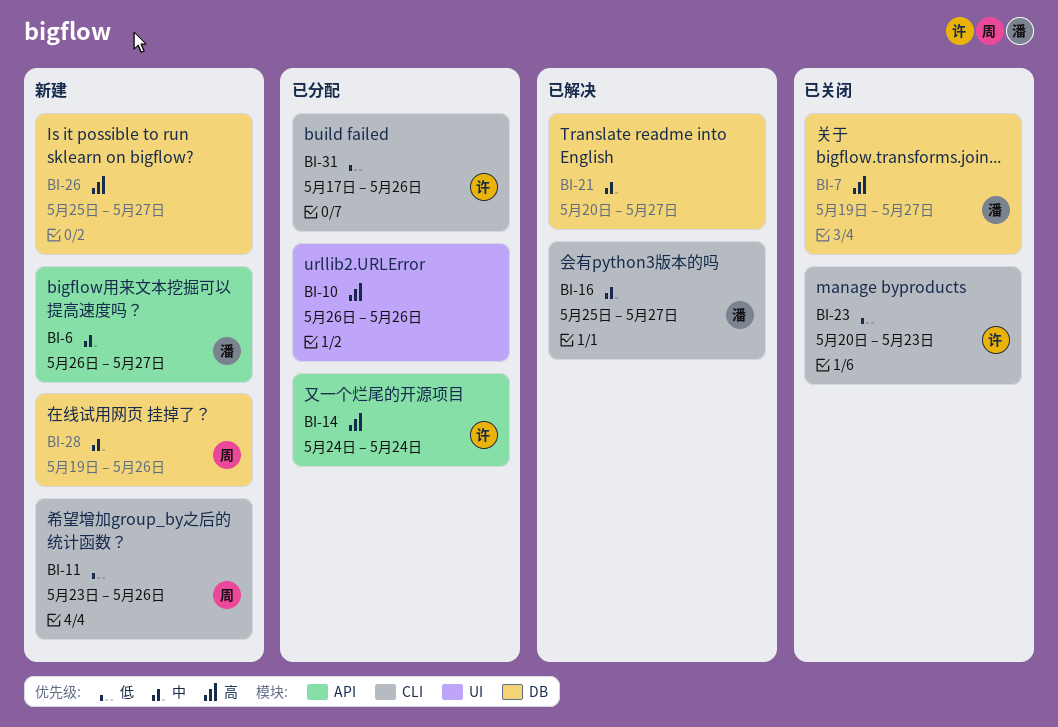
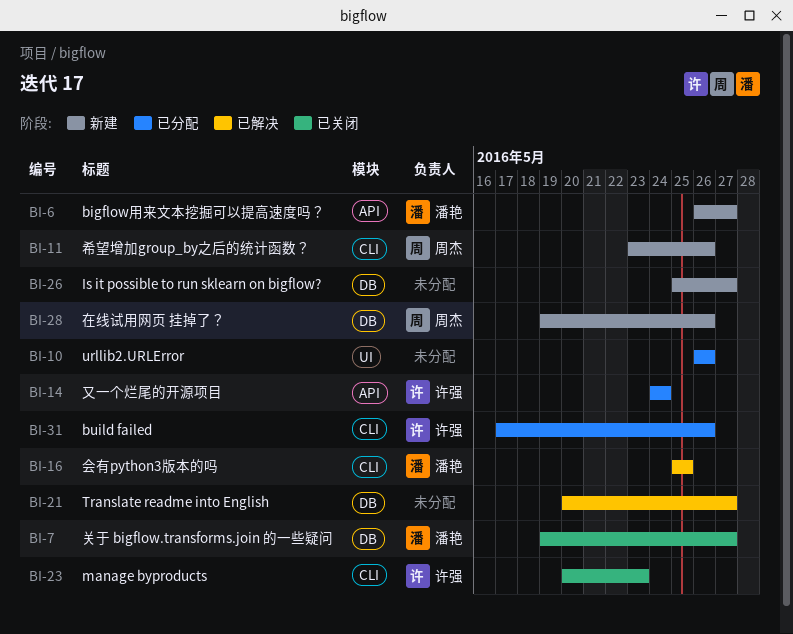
BI-16, due: May 27 -> May 25

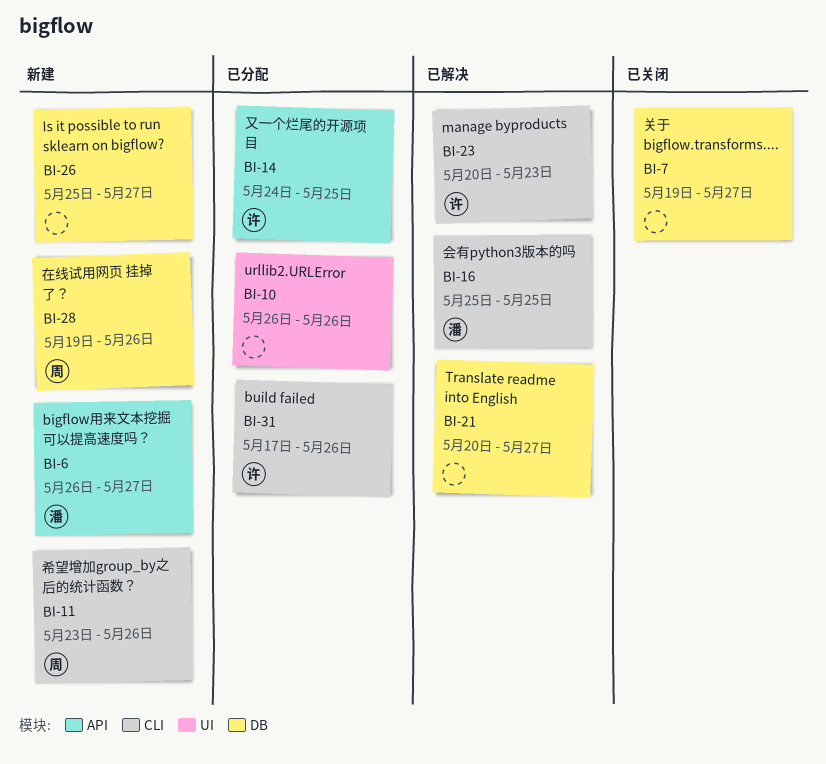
BI-7, owner: 潘艳 -> none
BI-14, due: May 24 -> May 25
BI-23, status: 已关闭 -> 已解决

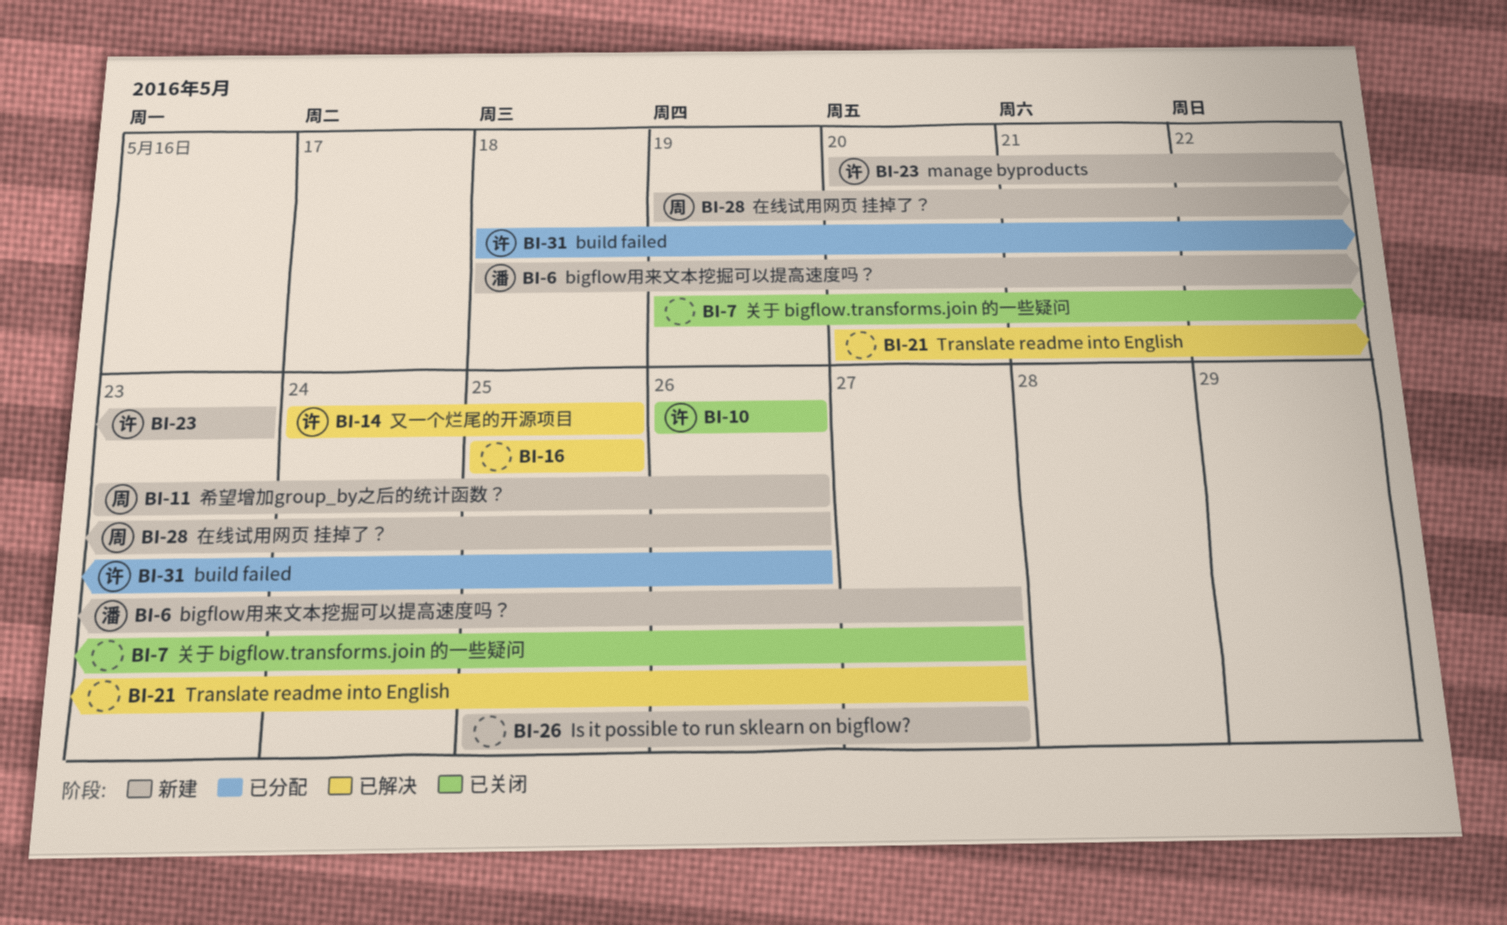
BI-6, start: May 26 -> May 18
BI-10, status: 已分配 -> 已关闭
BI-10, owner: none -> 许
BI-14, status: 已分配 -> 已解决
BI-16, owner: 潘 -> none
BI-23, status: 已解决 -> 新建
BI-31, start: May 17 -> May 18

